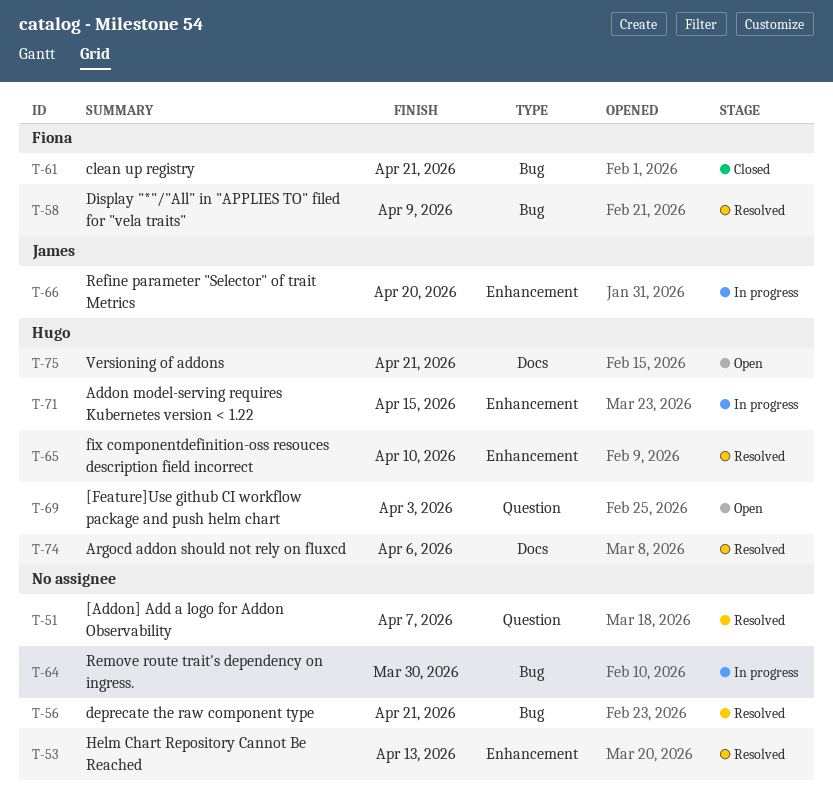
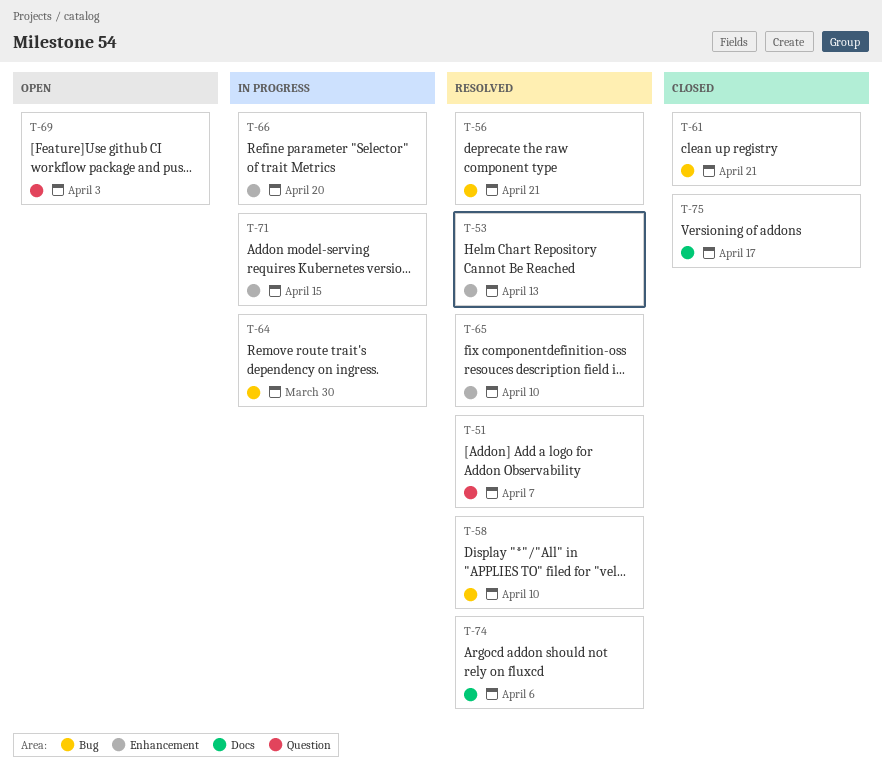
T-58, due: Apr 9 -> Apr 10
T-75, status: Open -> Closed
T-75, due: Apr 21 -> Apr 17

